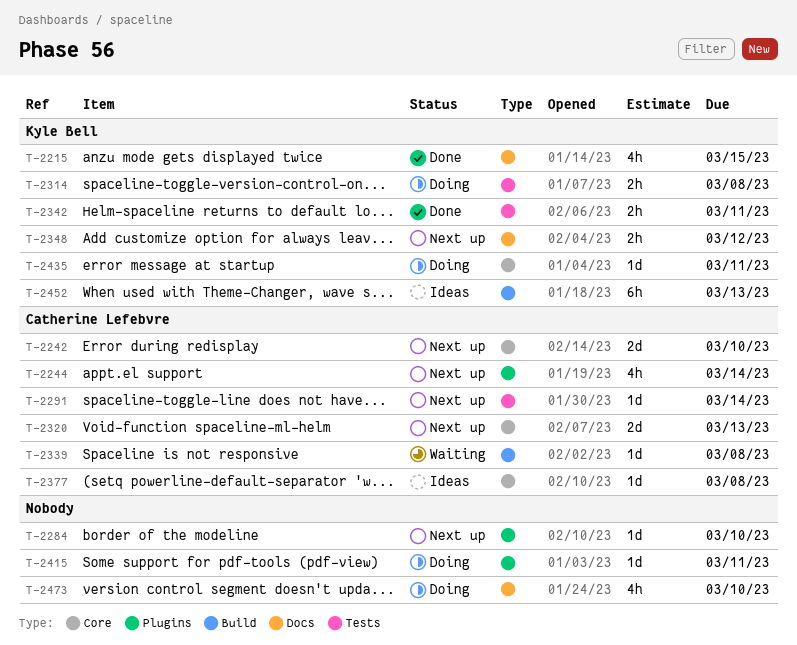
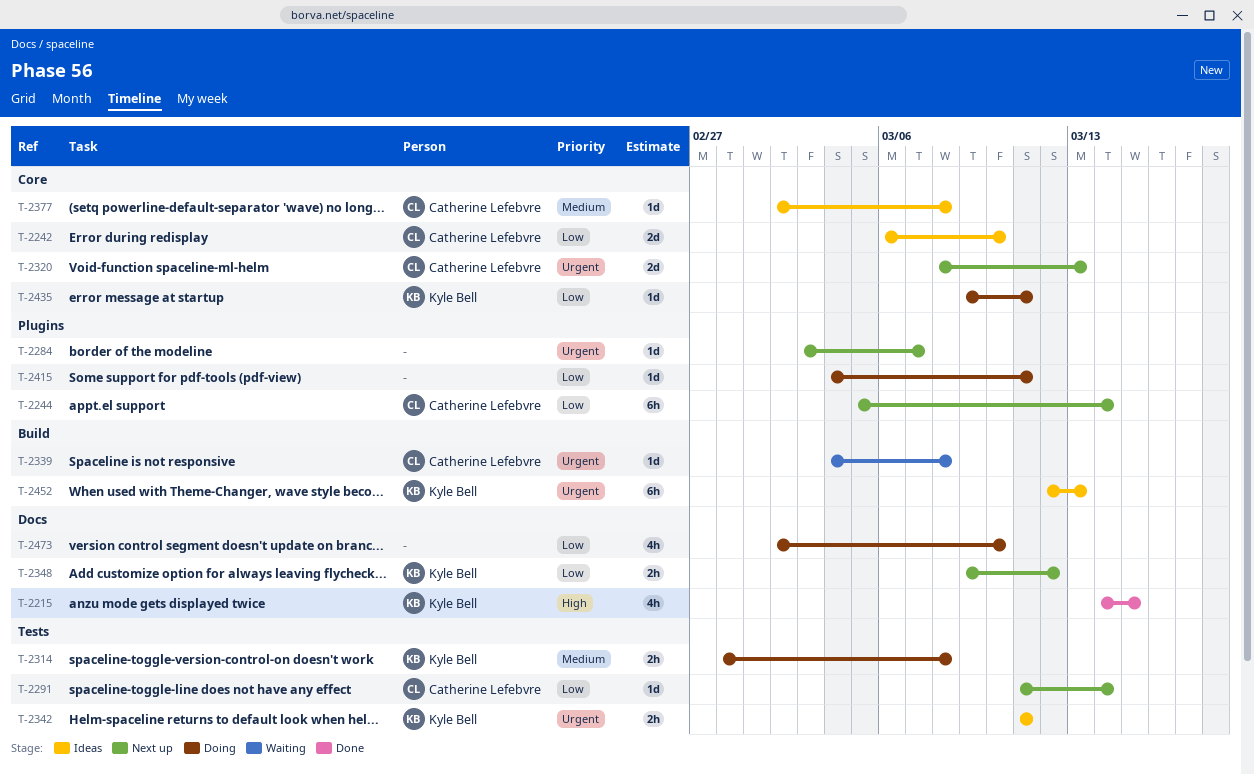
T-2242, status: Next up -> Ideas
T-2244, estimate: 4h -> 6h
T-2284, due: Mar 10 -> Mar 7
T-2342, status: Done -> Ideas

